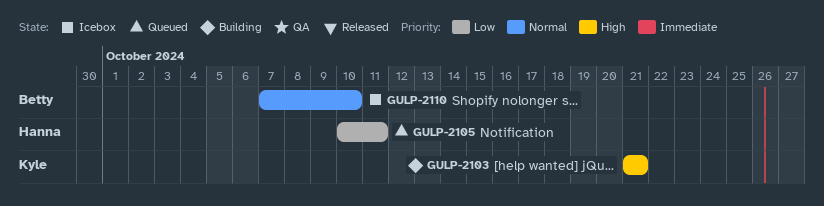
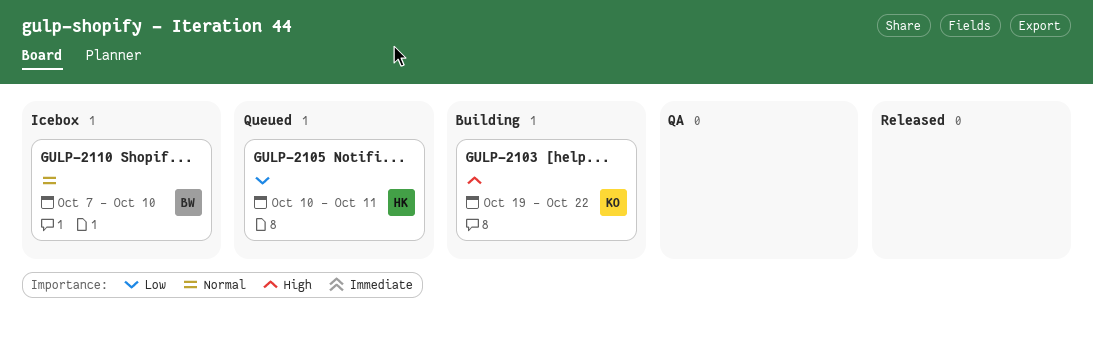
GULP-2103, start: Oct 21 -> Oct 19
GULP-2103, due: Oct 21 -> Oct 22

